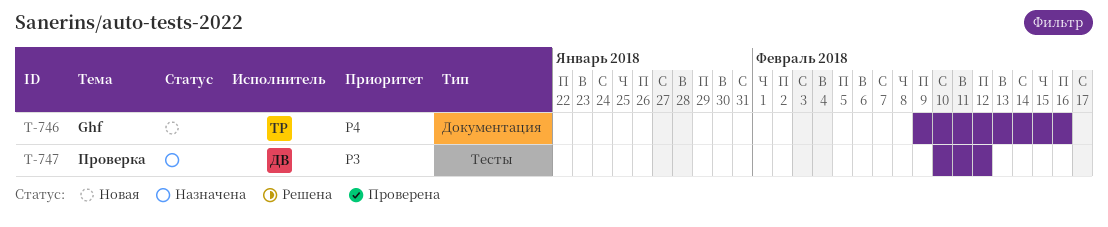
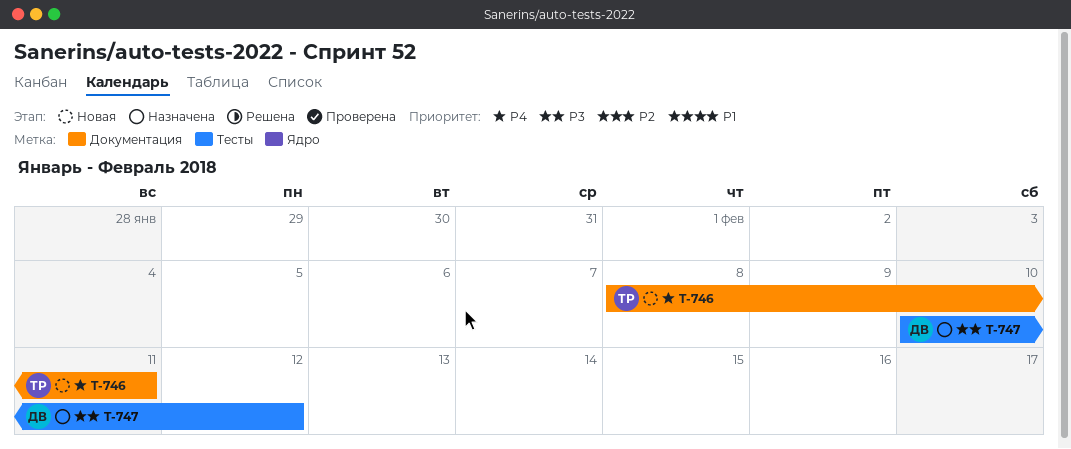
T-746, start: Feb 9 -> Feb 8
T-746, due: Feb 16 -> Feb 11

